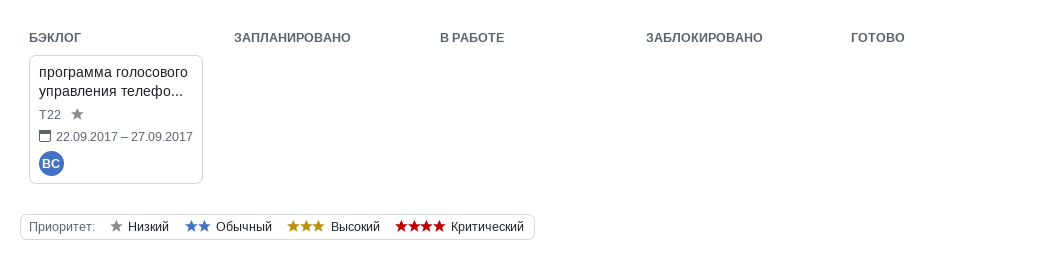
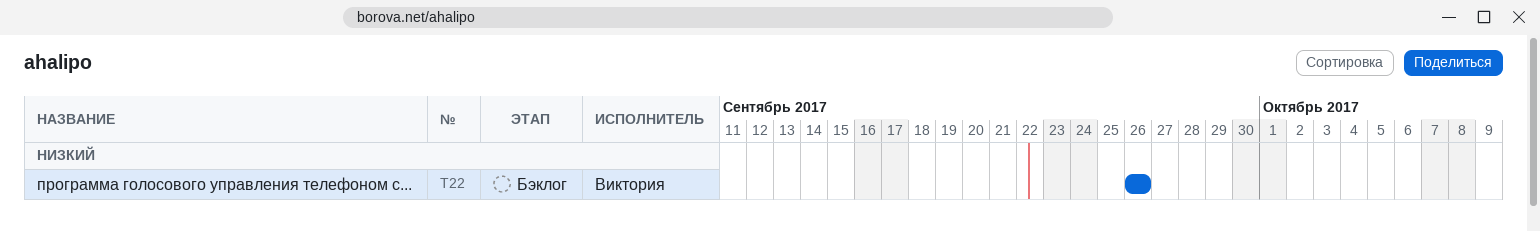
T22, start: Sep 22 -> Sep 26
T22, due: Sep 27 -> Sep 26

